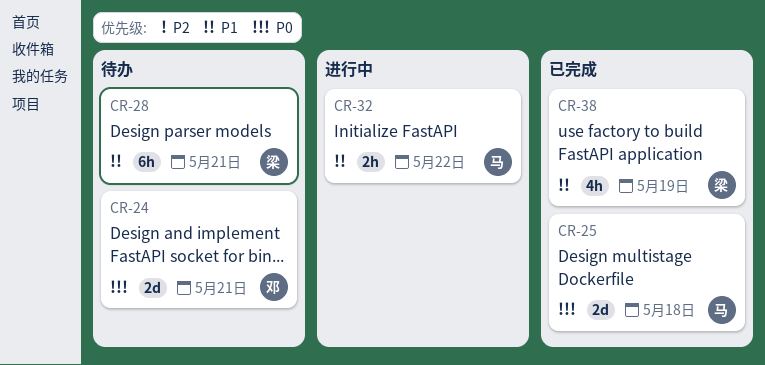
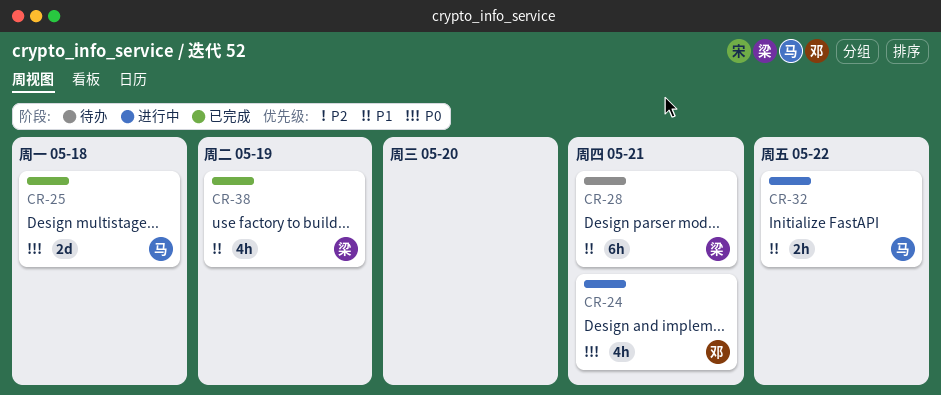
CR-24, status: 待办 -> 进行中
CR-24, estimate: 2d -> 4h

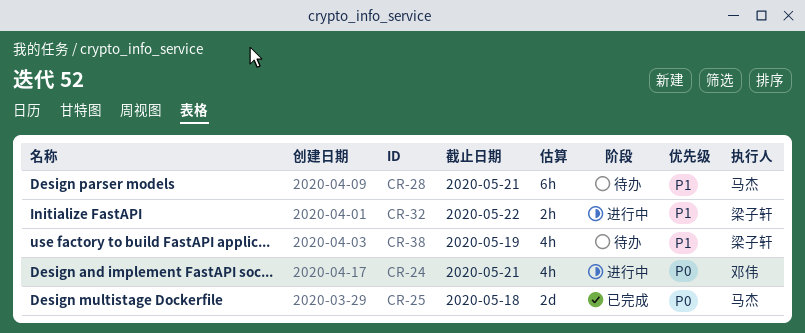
CR-28, owner: 梁子轩 -> 马杰
CR-32, owner: 马杰 -> 梁子轩
CR-38, status: 已完成 -> 待办

